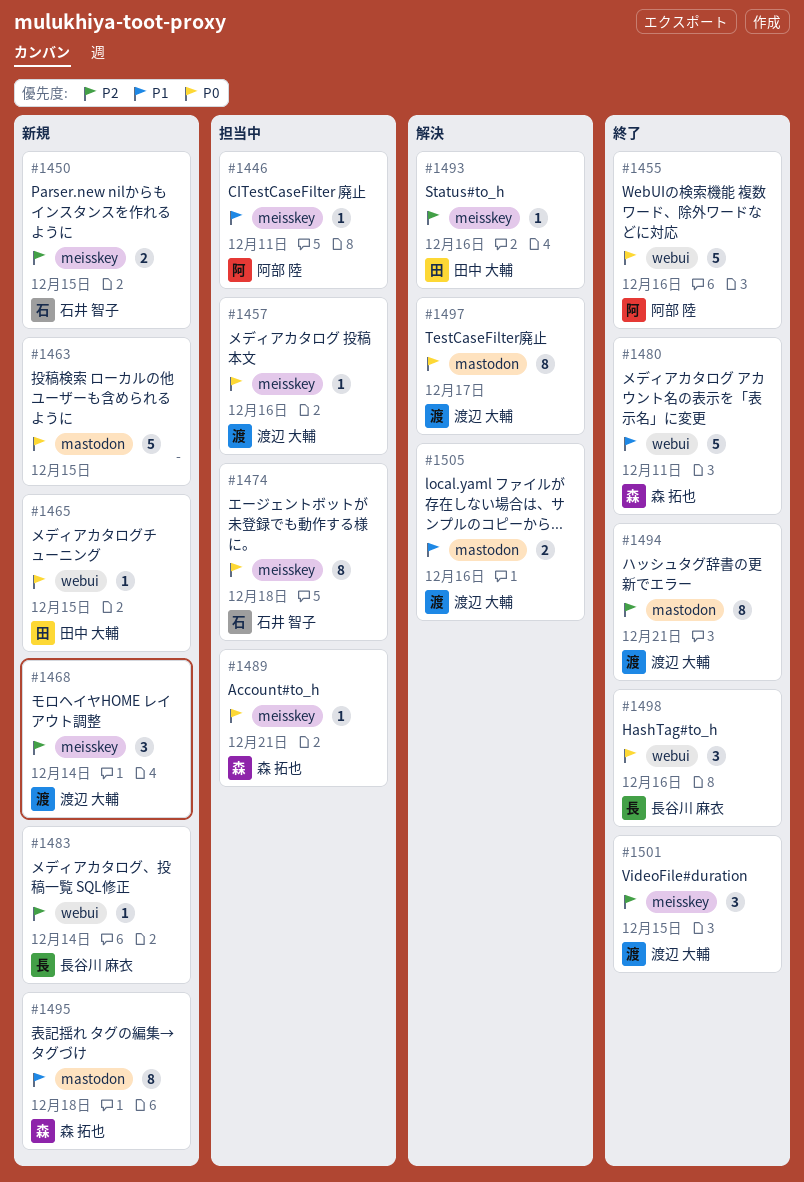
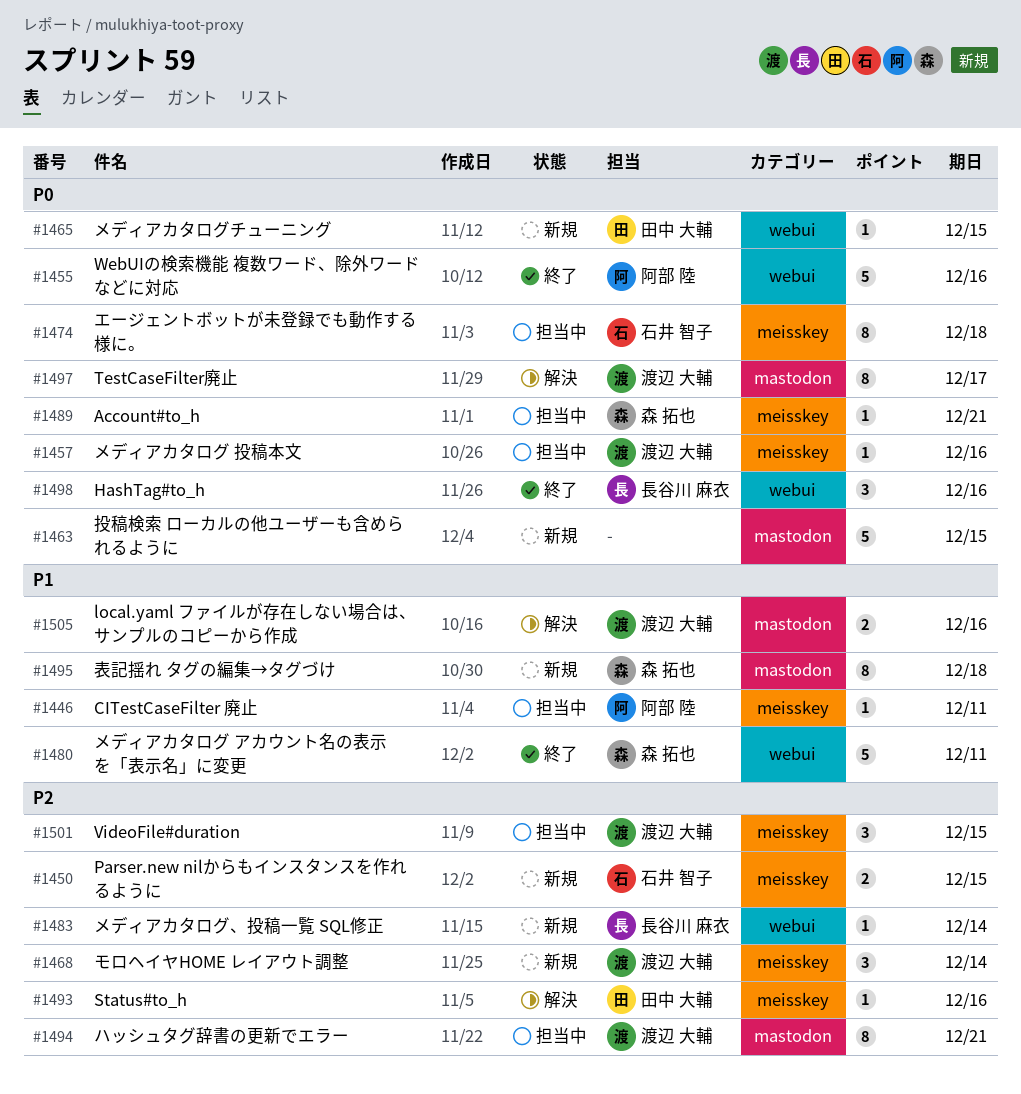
#1494, status: 終了 -> 担当中
#1501, status: 終了 -> 担当中

